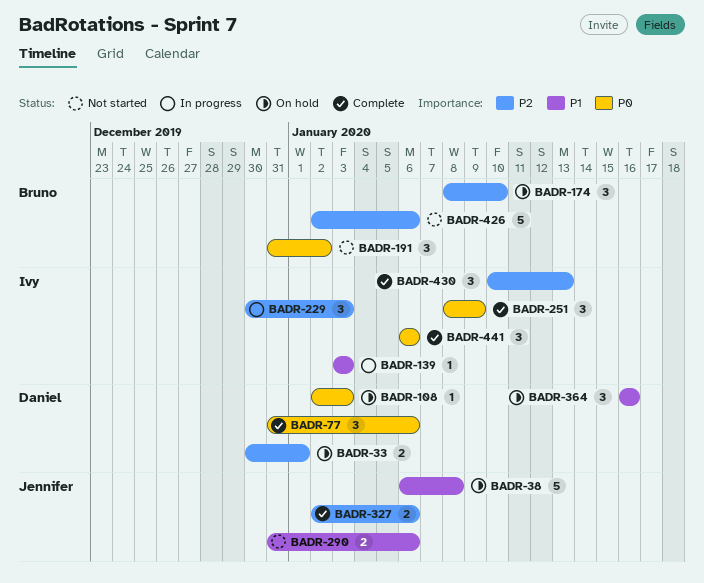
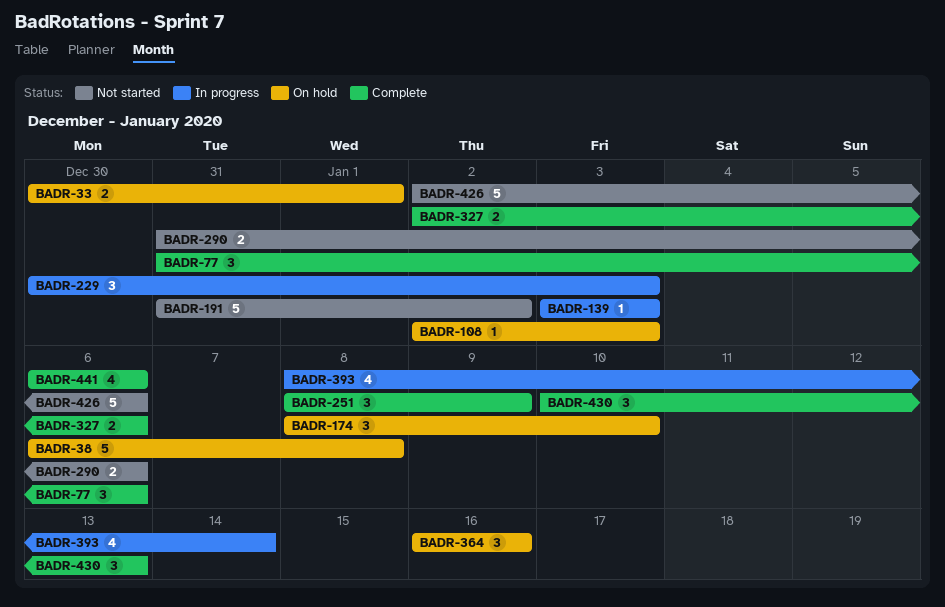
BADR-191, estimate: 3 -> 5
BADR-393: none -> present
BADR-441, estimate: 3 -> 4

